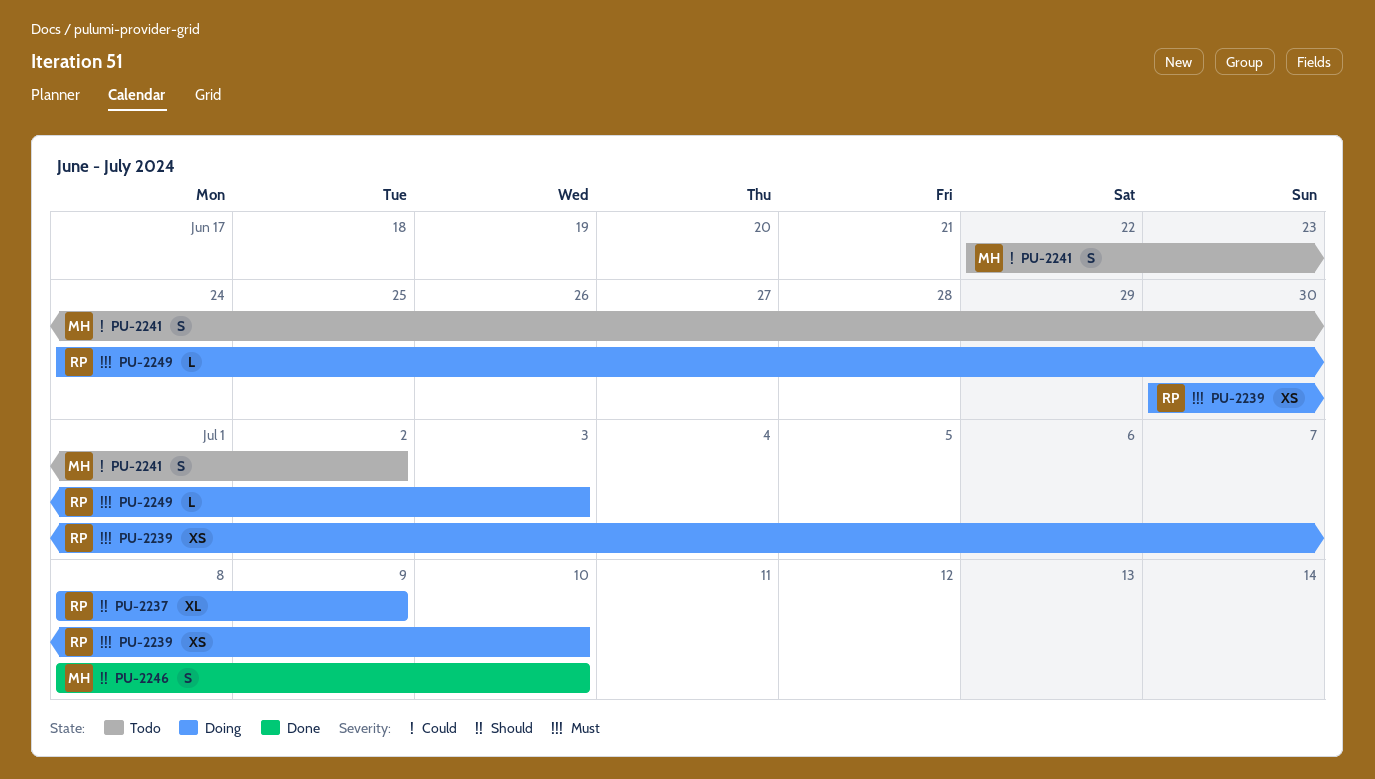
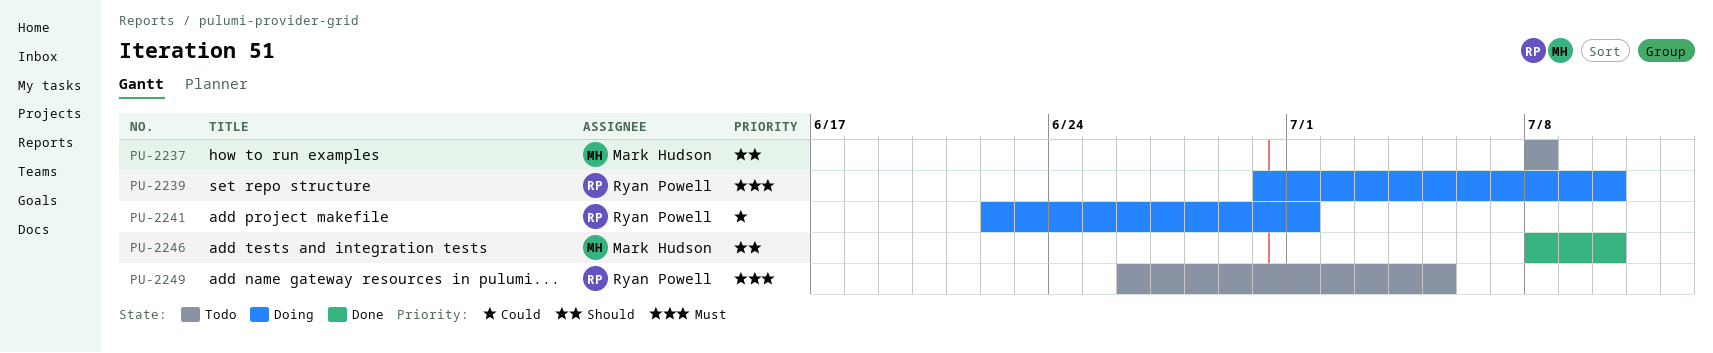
PU-2237, status: Doing -> Todo
PU-2237, owner: Ryan Powell -> Mark Hudson
PU-2237, due: Jul 9 -> Jul 8
PU-2241, status: Todo -> Doing
PU-2241, owner: Mark Hudson -> Ryan Powell
PU-2241, due: Jul 2 -> Jul 1
PU-2249, status: Doing -> Todo
PU-2249, start: Jun 24 -> Jun 26
PU-2249, due: Jul 3 -> Jul 5

